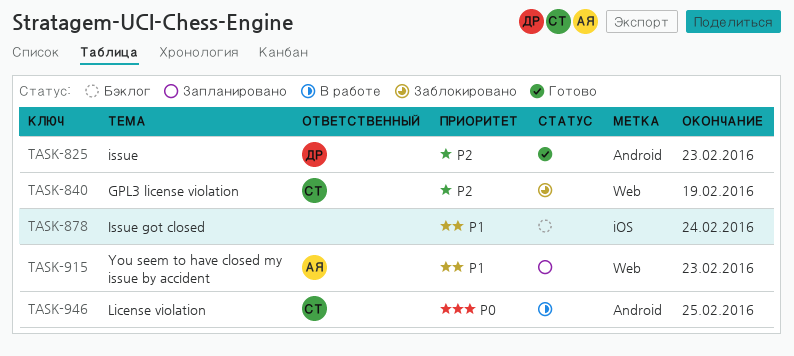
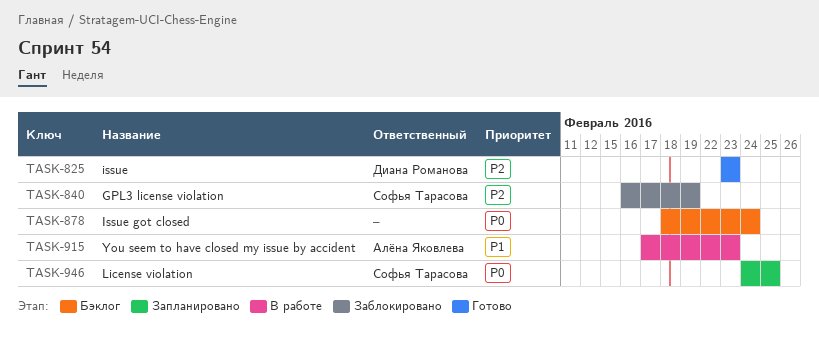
TASK-878, priority: P1 -> P0
TASK-915, status: Запланировано -> В работе
TASK-946, status: В работе -> Запланировано

